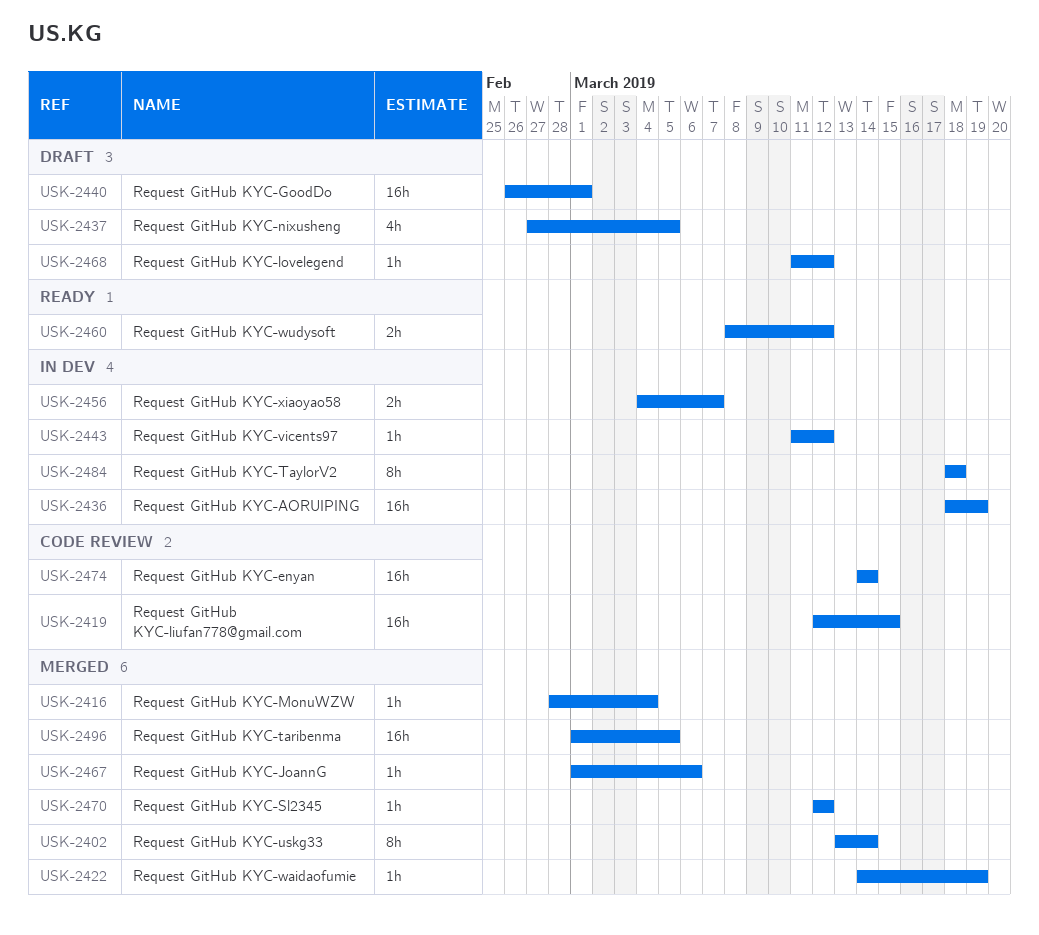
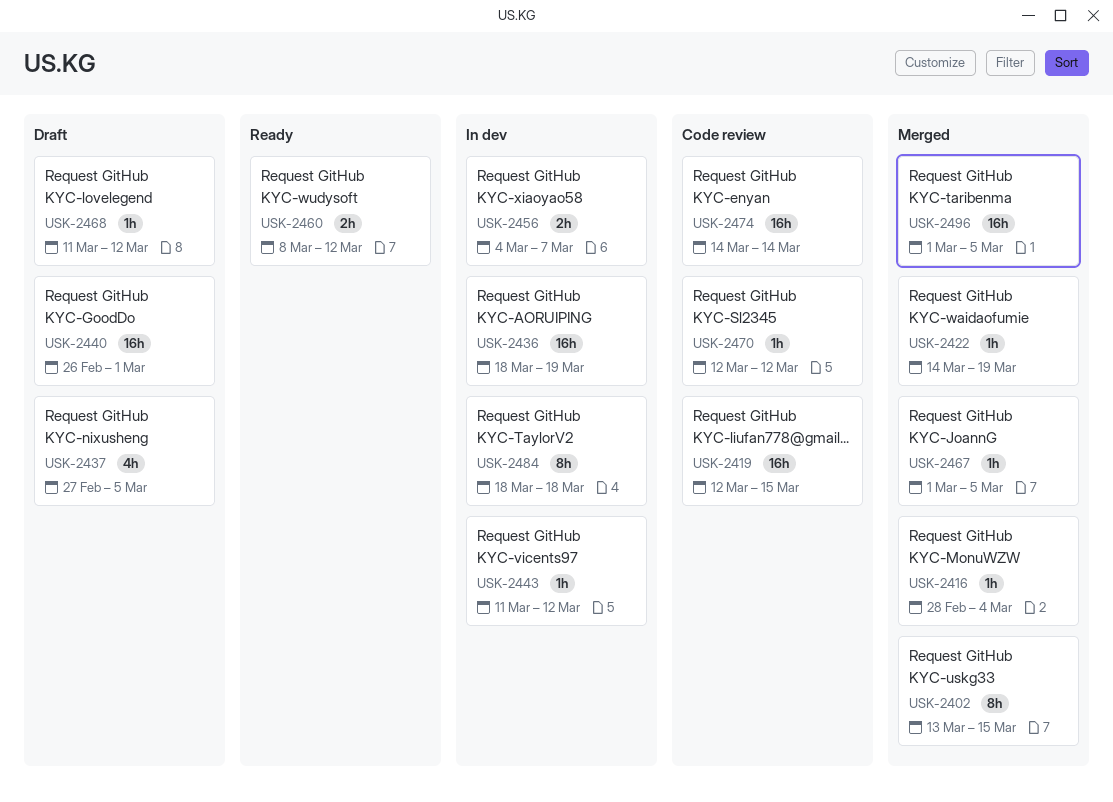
USK-2402, due: Mar 14 -> Mar 15
USK-2467, due: Mar 6 -> Mar 5
USK-2470, status: Merged -> Code review

